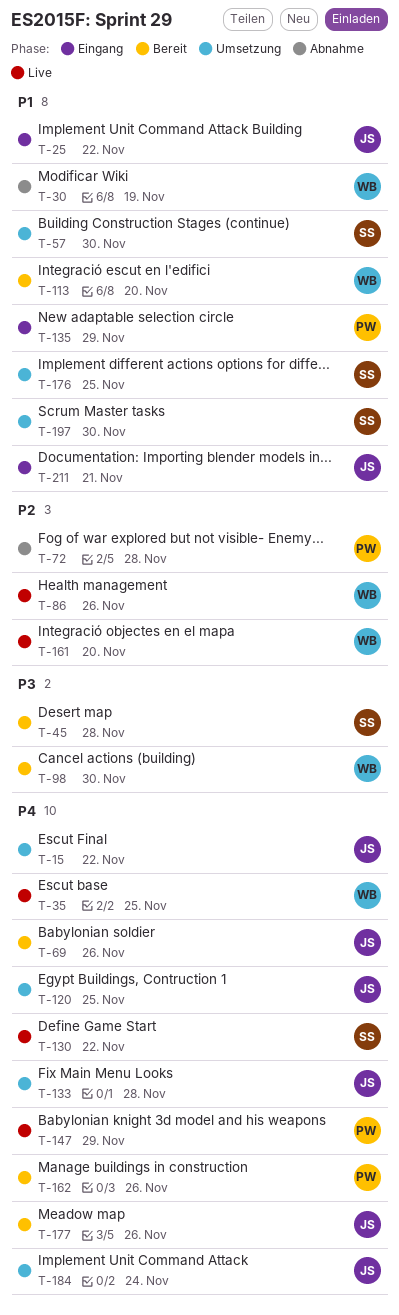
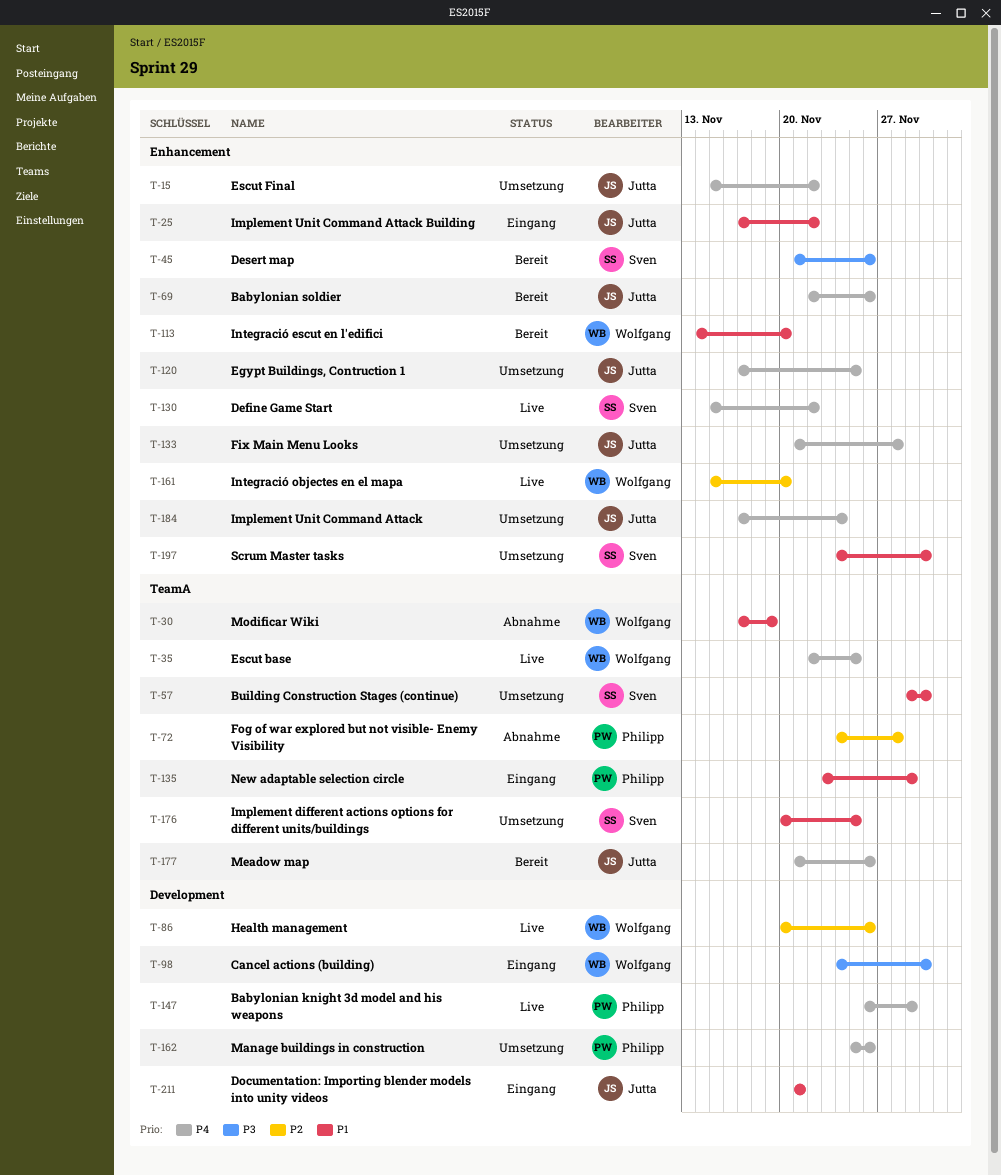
T-45, due: Nov 28 -> Nov 26
T-98, status: Bereit -> Eingang
T-162, status: Bereit -> Umsetzung

